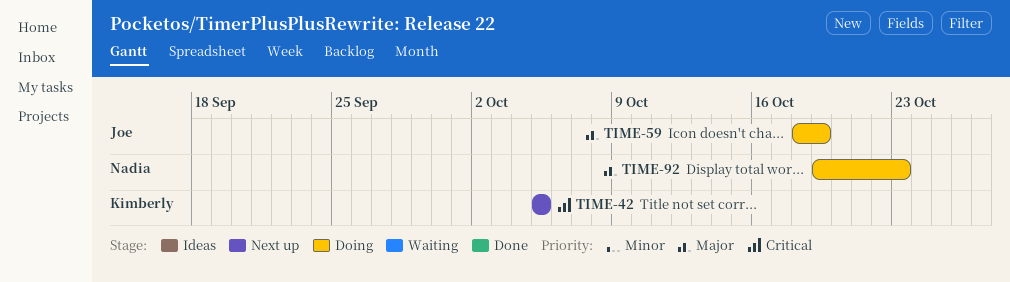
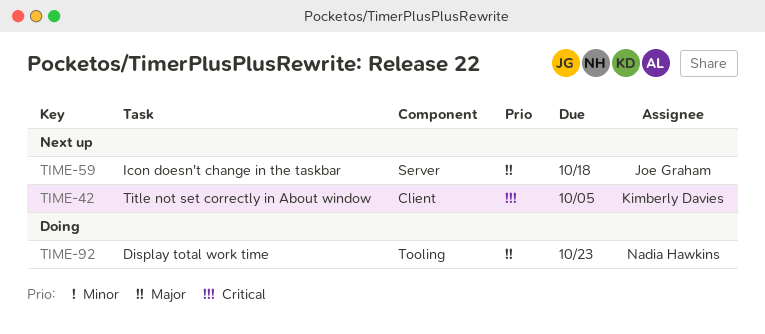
TIME-59, status: Doing -> Next up
TIME-59, due: Oct 19 -> Oct 18

